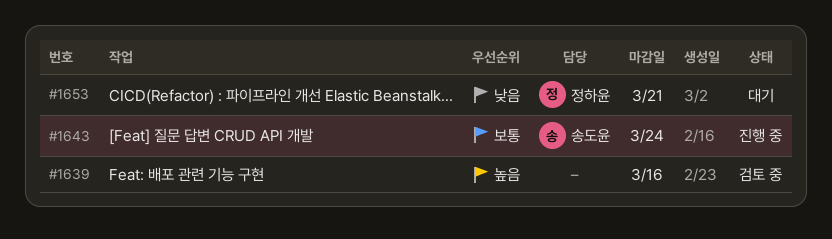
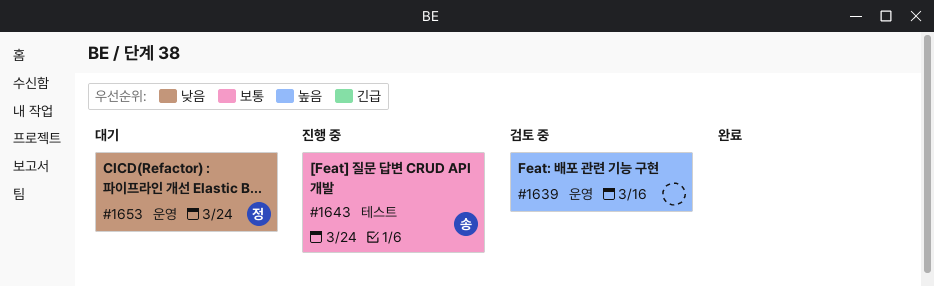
#1653, due: Mar 21 -> Mar 24

